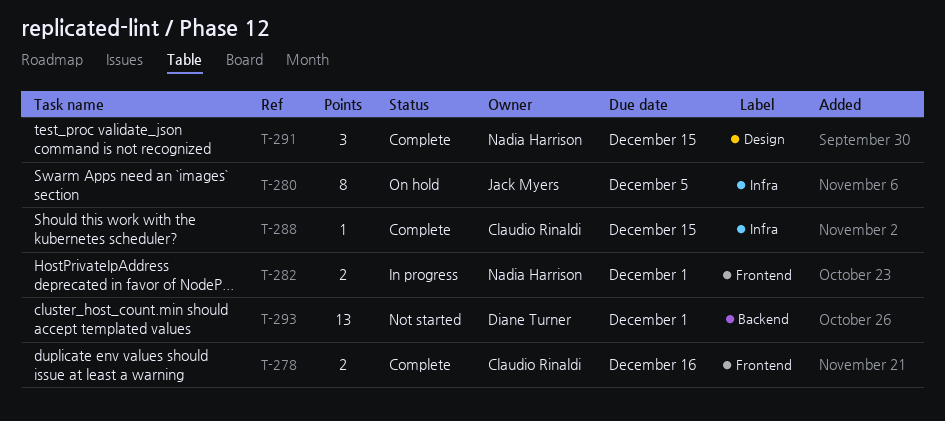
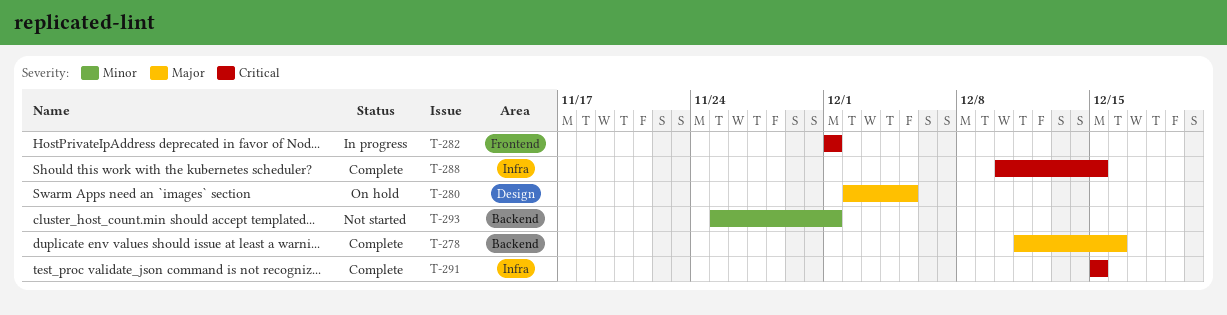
T-278, label: Frontend -> Backend
T-280, label: Infra -> Design
T-291, label: Design -> Infra

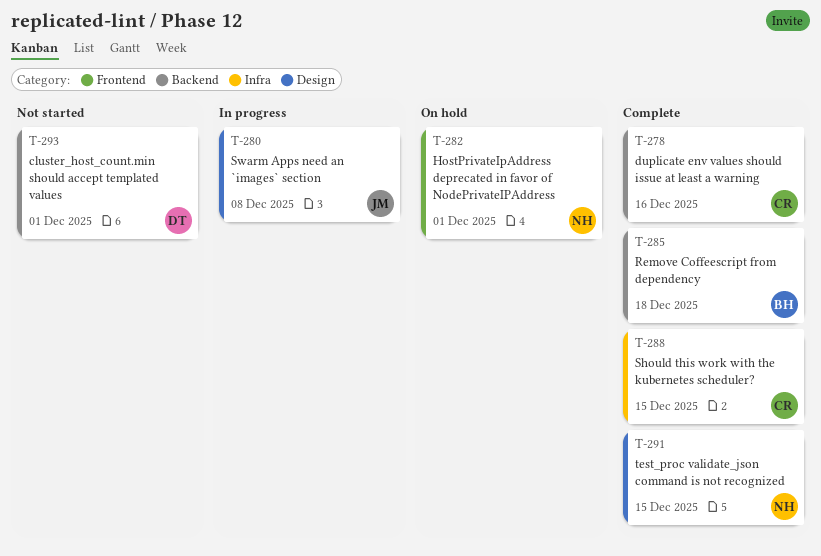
T-280, status: On hold -> In progress
T-280, due: Dec 5 -> Dec 8
T-282, status: In progress -> On hold
T-285: none -> present
T-291, label: Infra -> Design

